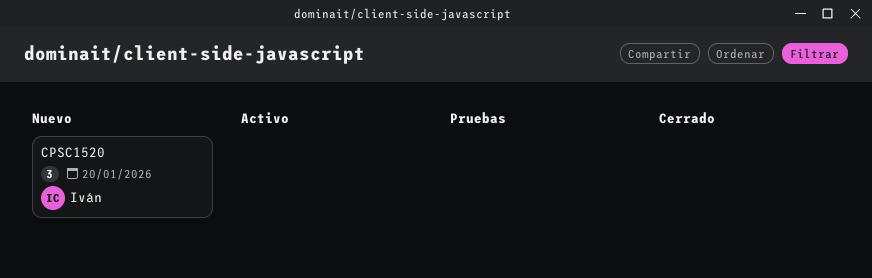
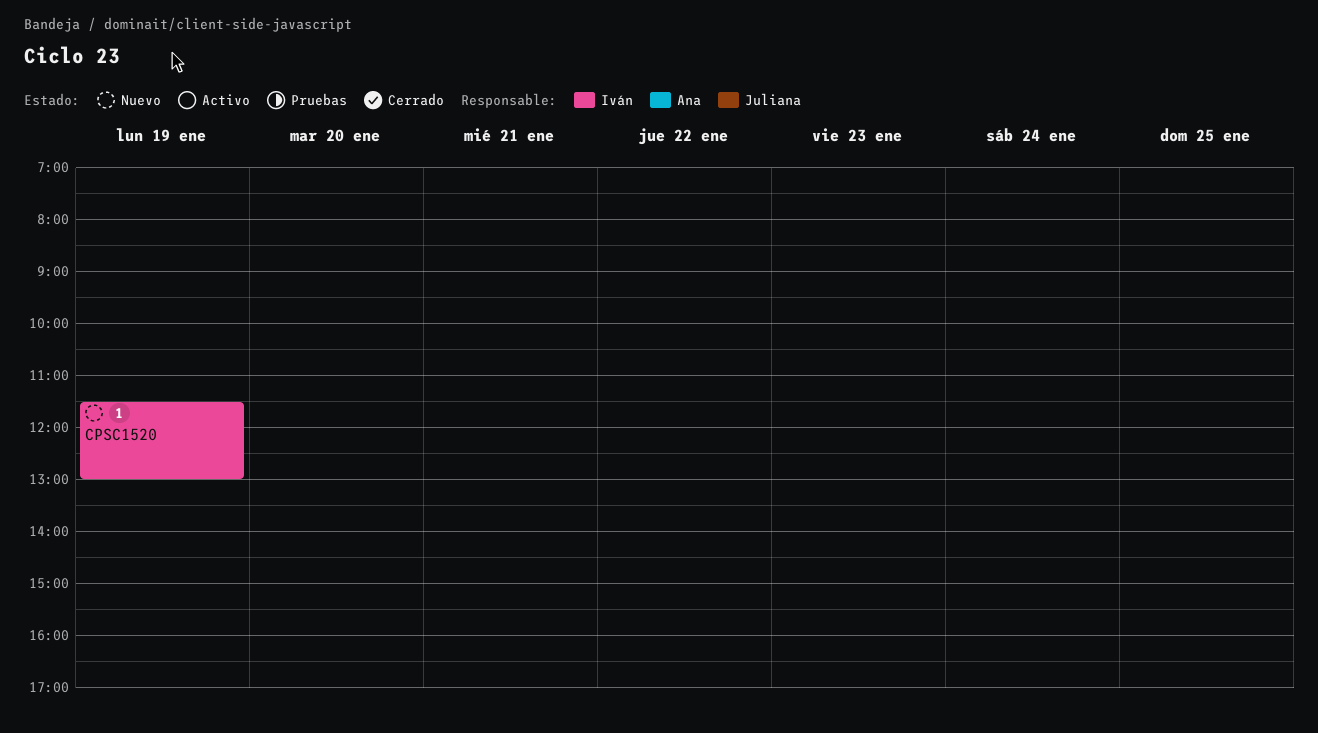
CPSC1520, estimate: 3 -> 1
CPSC1520, day: Jan 20 -> Jan 19

